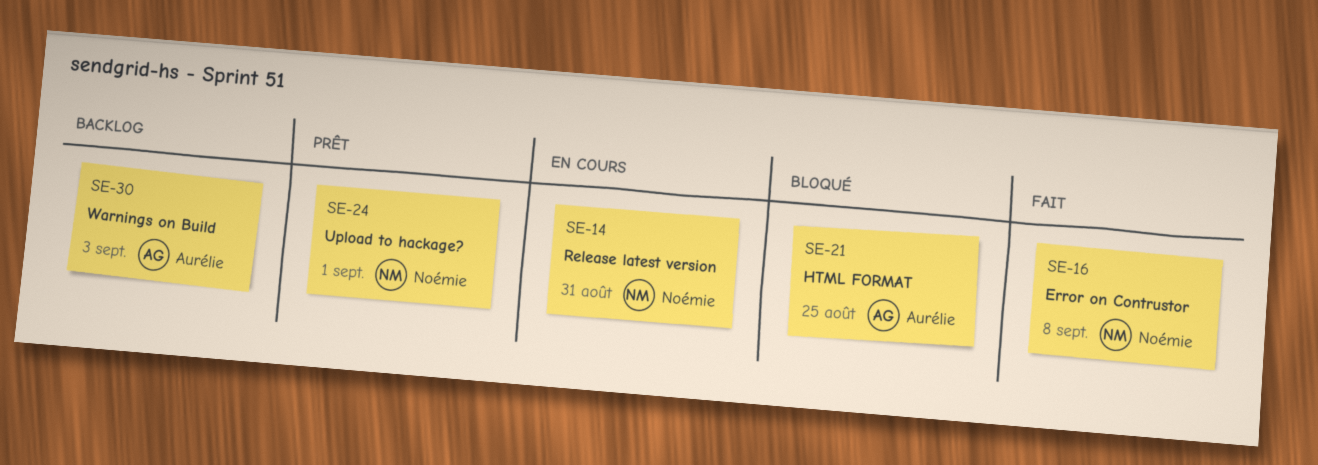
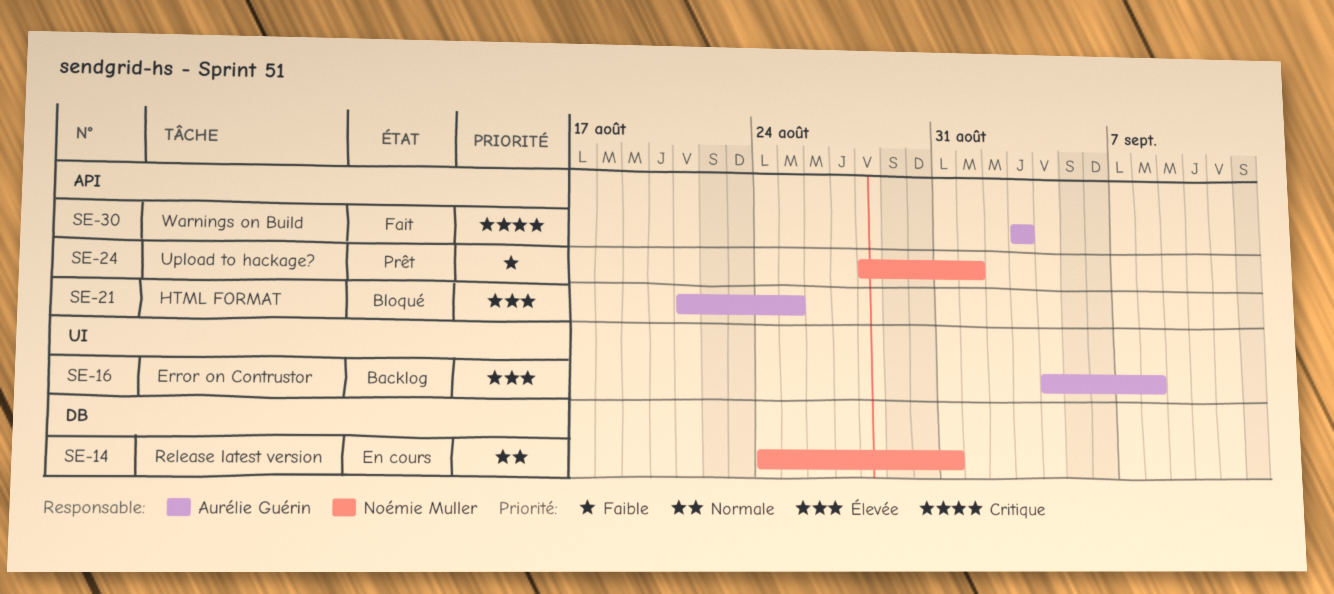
SE-16, status: Fait -> Backlog
SE-16, owner: Noémie Muller -> Aurélie Guérin
SE-30, status: Backlog -> Fait

